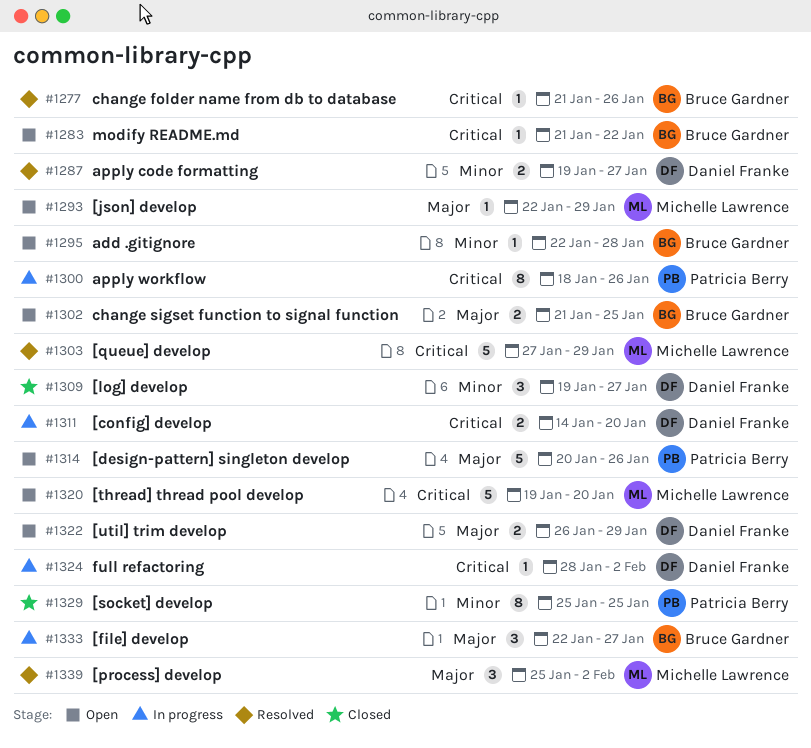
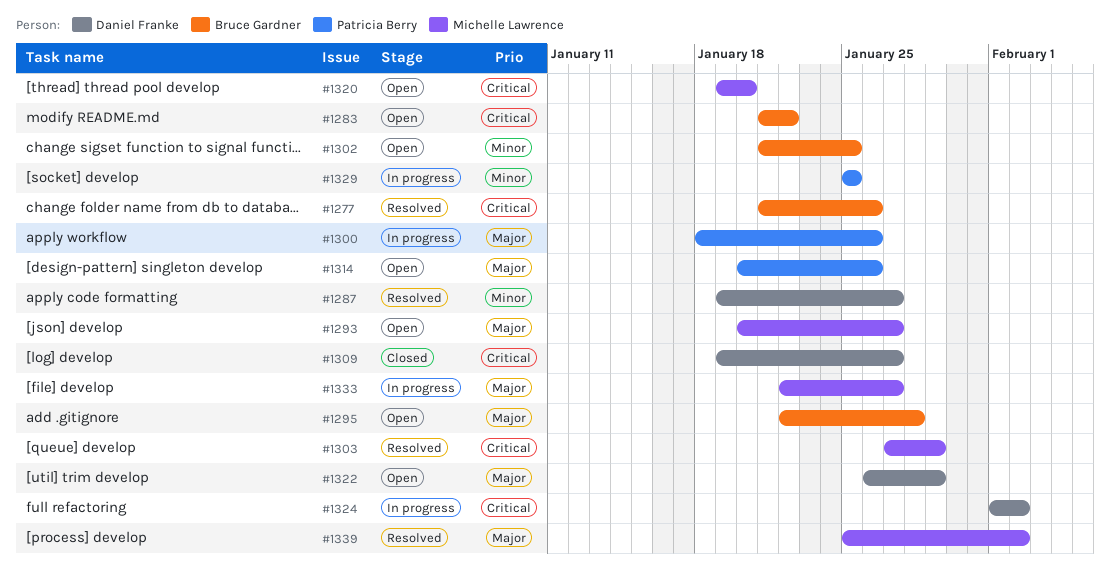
#1293, start: Jan 22 -> Jan 20
#1293, due: Jan 29 -> Jan 27
#1295, priority: Minor -> Major
#1300, priority: Critical -> Major
#1302, priority: Major -> Minor
#1309, priority: Minor -> Critical
#1311: present -> none
#1324, start: Jan 28 -> Feb 1
#1329, status: Closed -> In progress
#1333, owner: Bruce Gardner -> Michelle Lawrence

